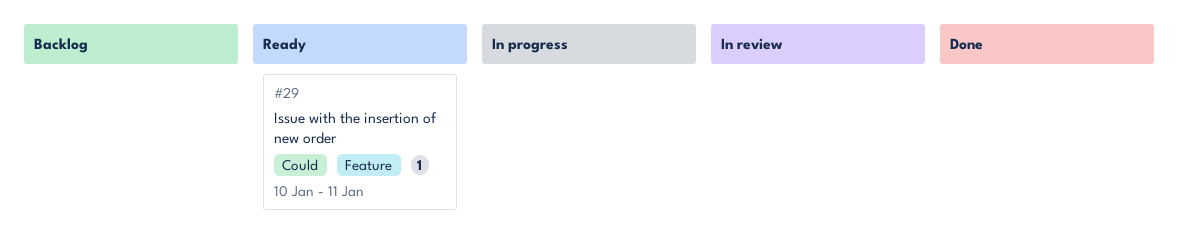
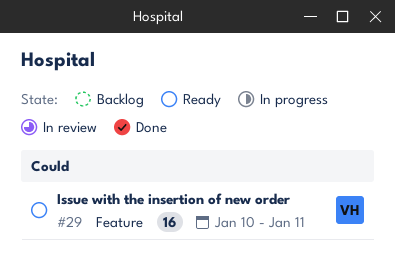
#29, estimate: 1 -> 16

